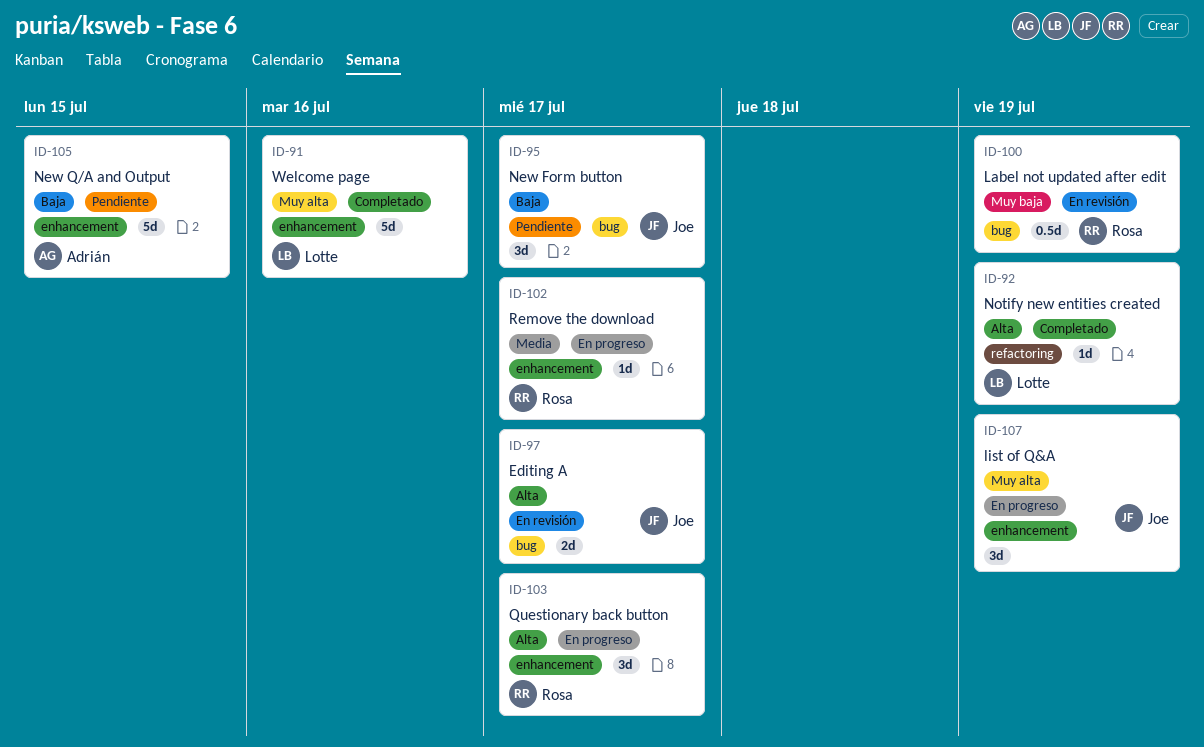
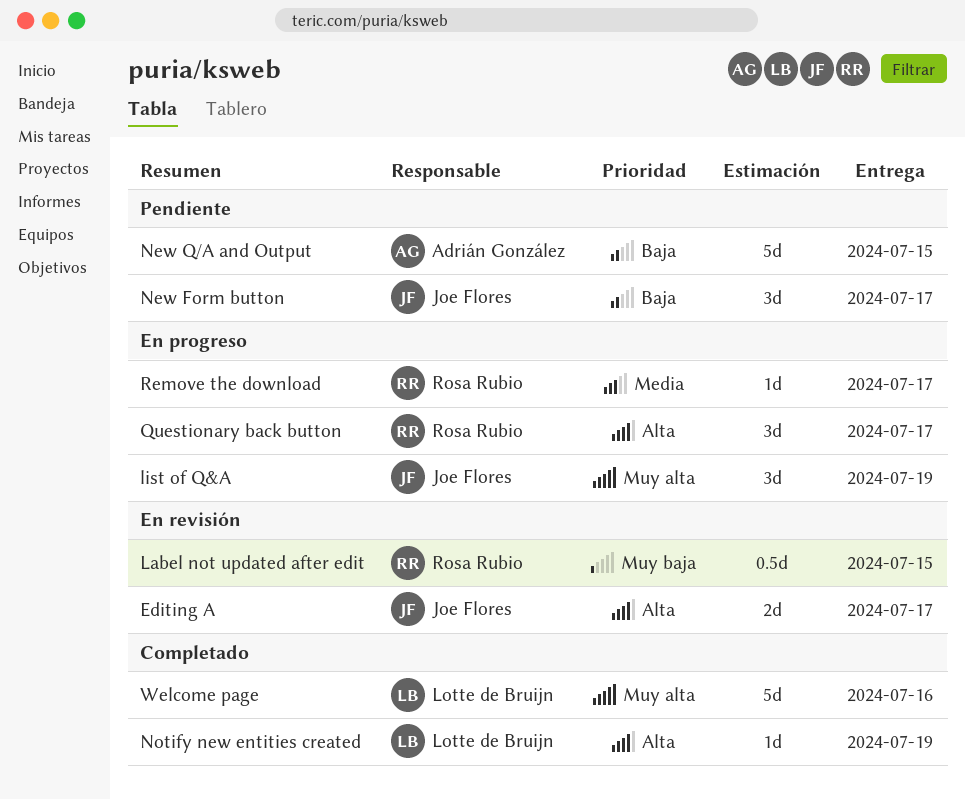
Label not updated after edit, due: Jul 19 -> Jul 15

